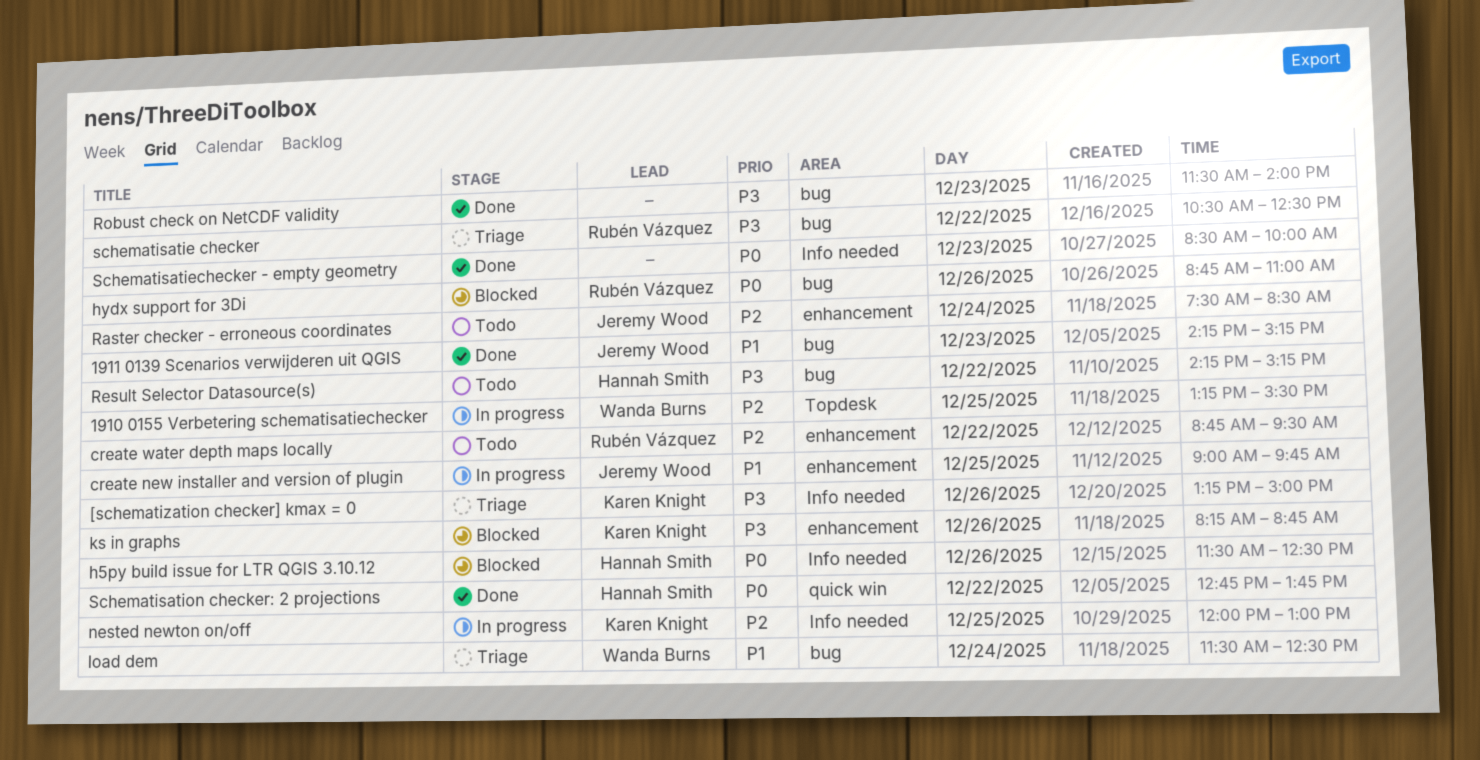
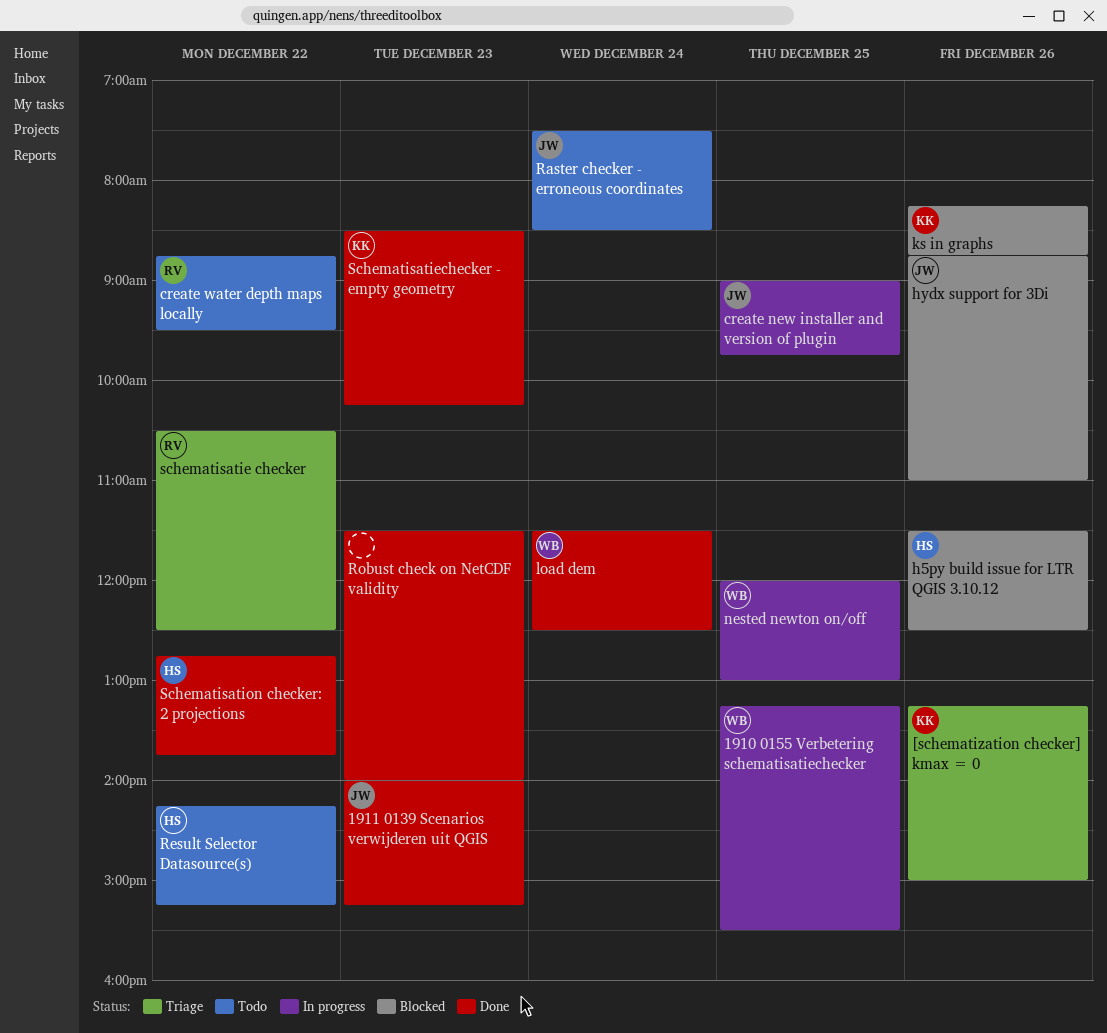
1911 0139 Scenarios verwijderen uit QGIS, begins: 14:15 -> 14:00
hydx support for 3Di, owner: Rubén Vázquez -> Jeremy Wood
load dem, status: Triage -> Done
nested newton on/off, owner: Karen Knight -> Wanda Burns
Schematisatiechecker - empty geometry, owner: none -> Karen Knight
Schematisatiechecker - empty geometry, ends: 10:00 -> 10:15

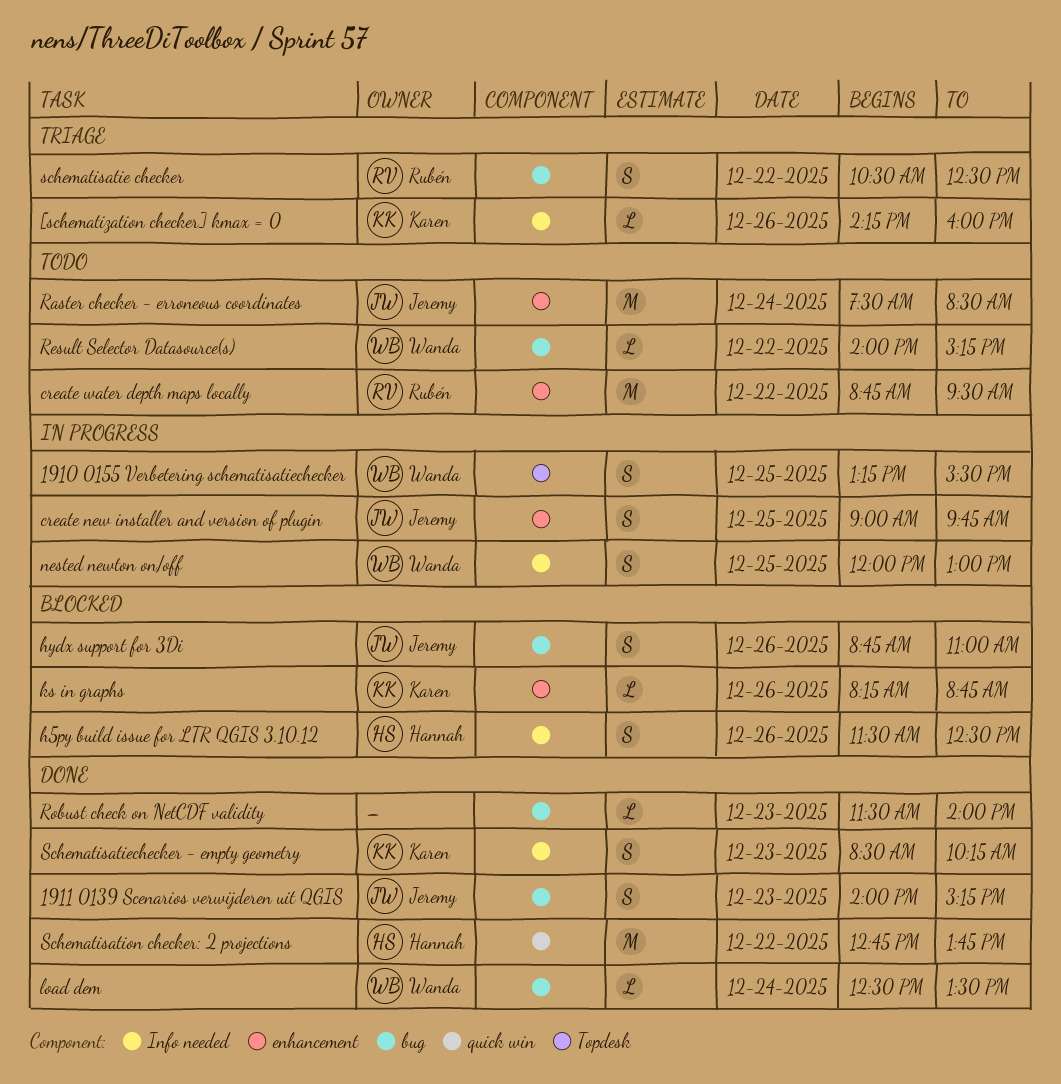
[schematization checker] kmax = 0, begins: 13:15 -> 14:15
[schematization checker] kmax = 0, ends: 15:00 -> 16:00
load dem, begins: 11:30 -> 12:30
load dem, ends: 12:30 -> 13:30
Result Selector Datasource(s), owner: Hannah -> Wanda
Result Selector Datasource(s), begins: 14:15 -> 14:00

